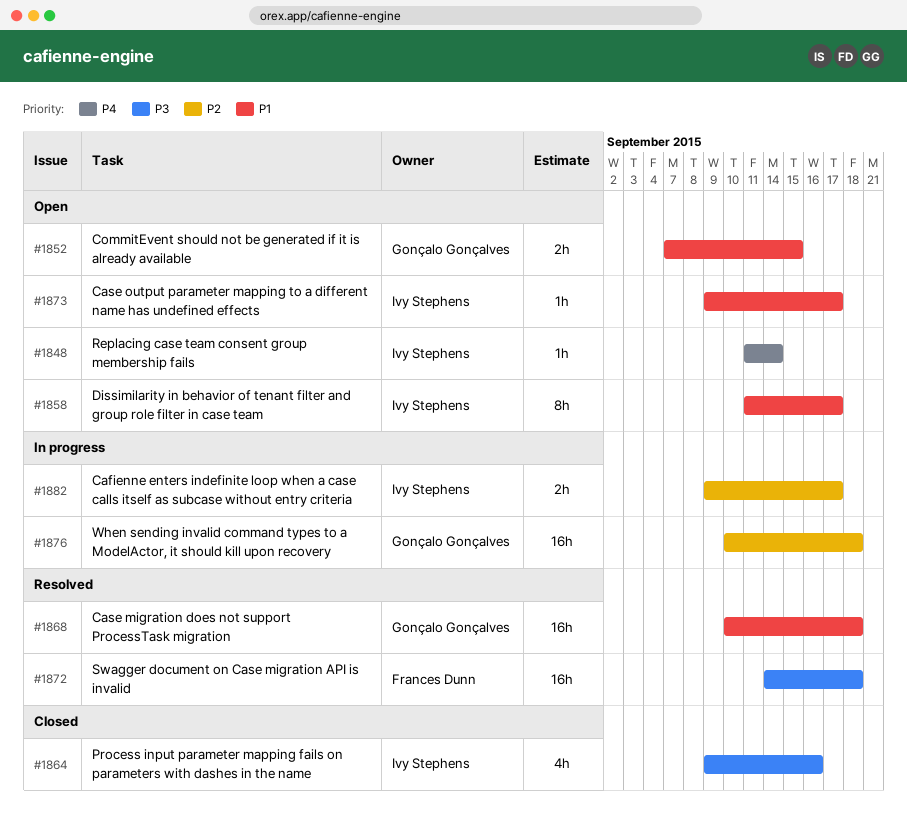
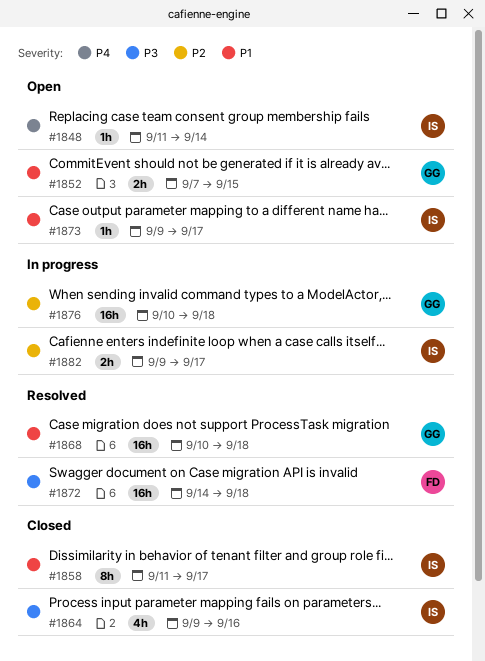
#1858, status: Open -> Closed

